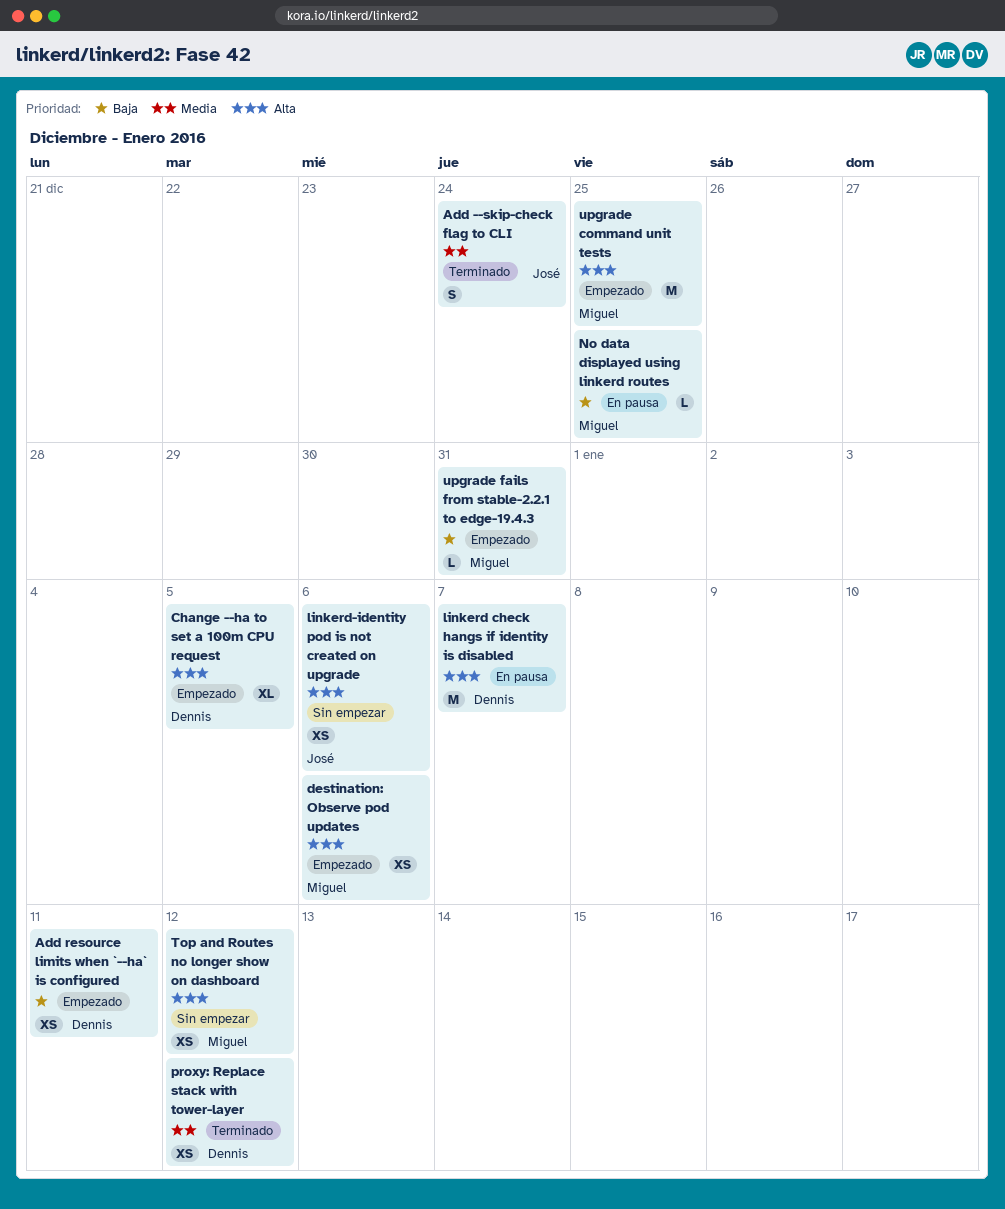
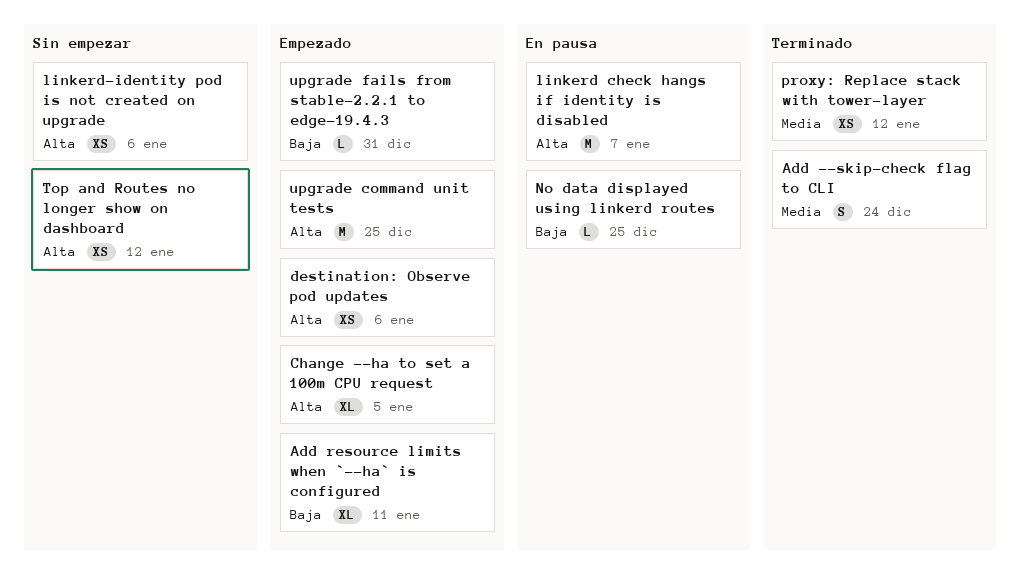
Add resource limits when `--ha` is configured, estimate: XS -> XL

